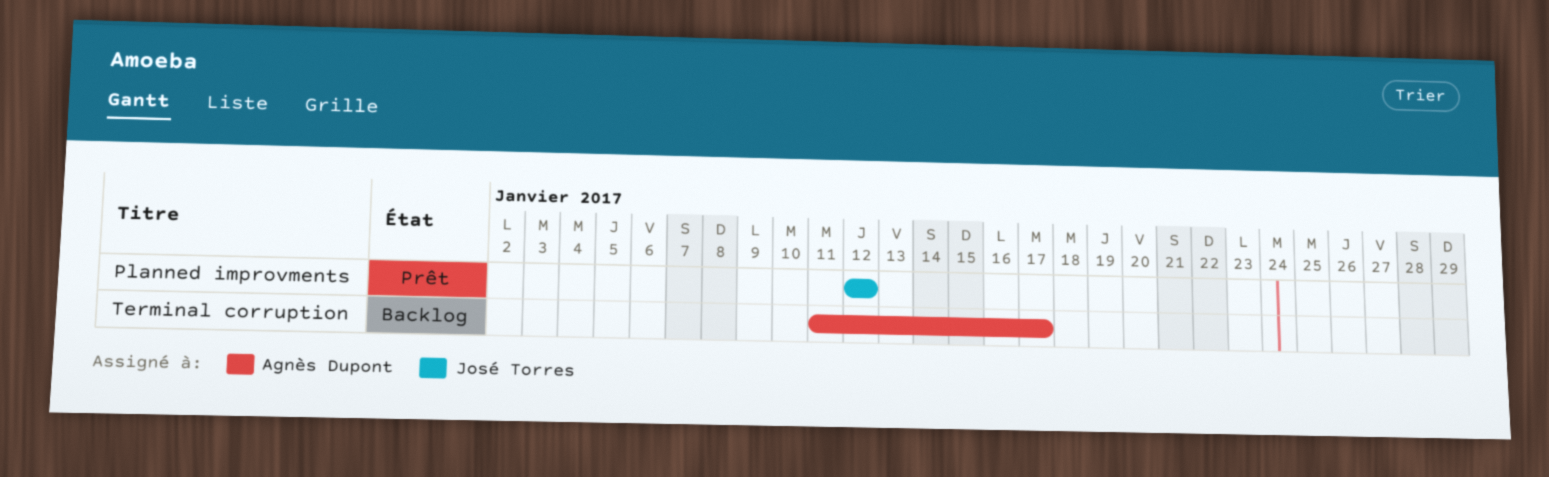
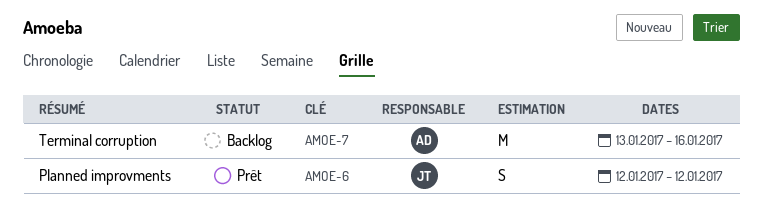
Terminal corruption, start: Jan 11 -> Jan 13
Terminal corruption, due: Jan 17 -> Jan 16

